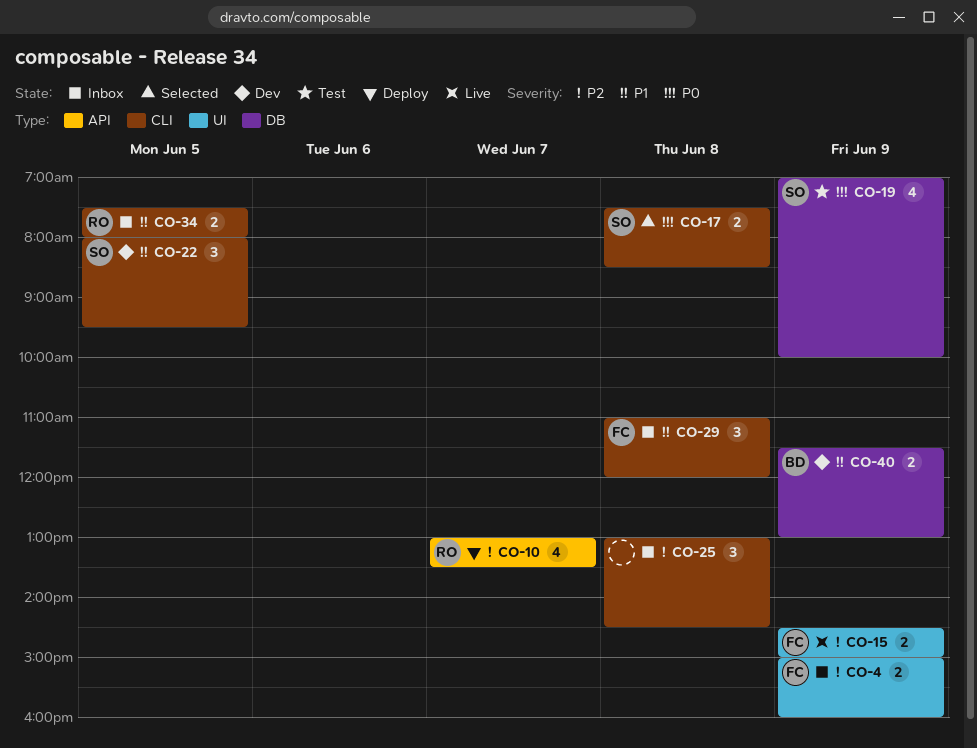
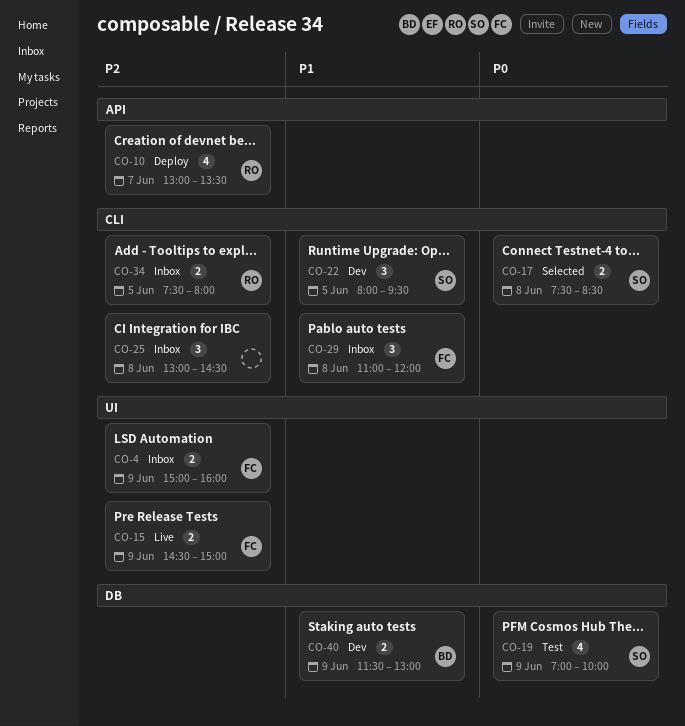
CO-34, priority: P1 -> P2

